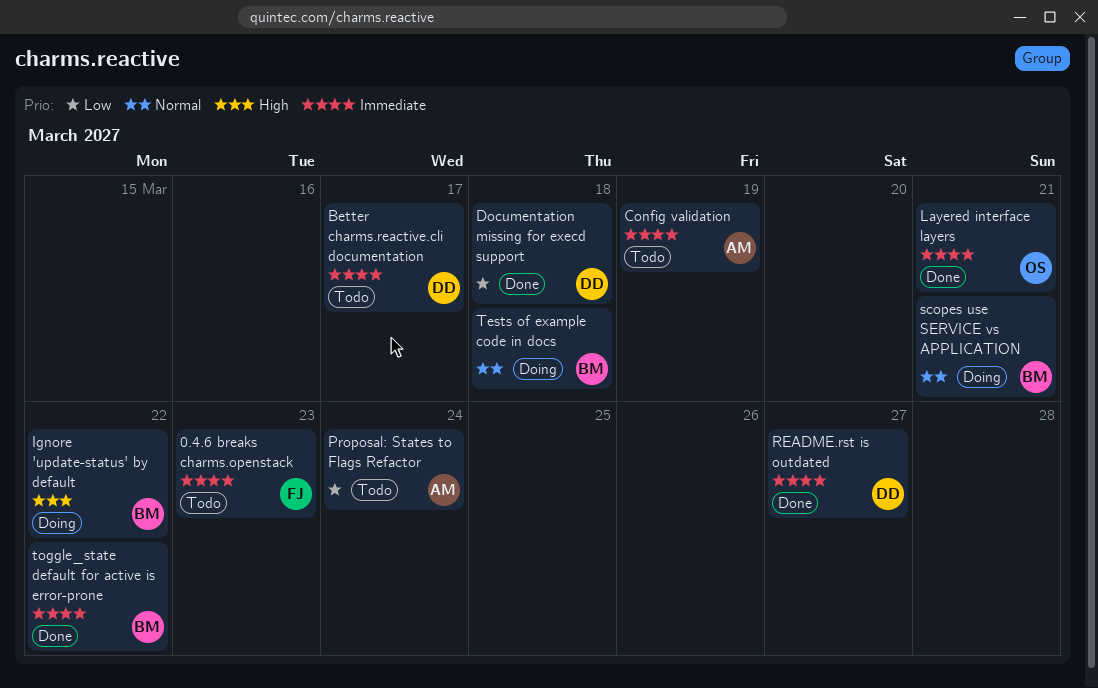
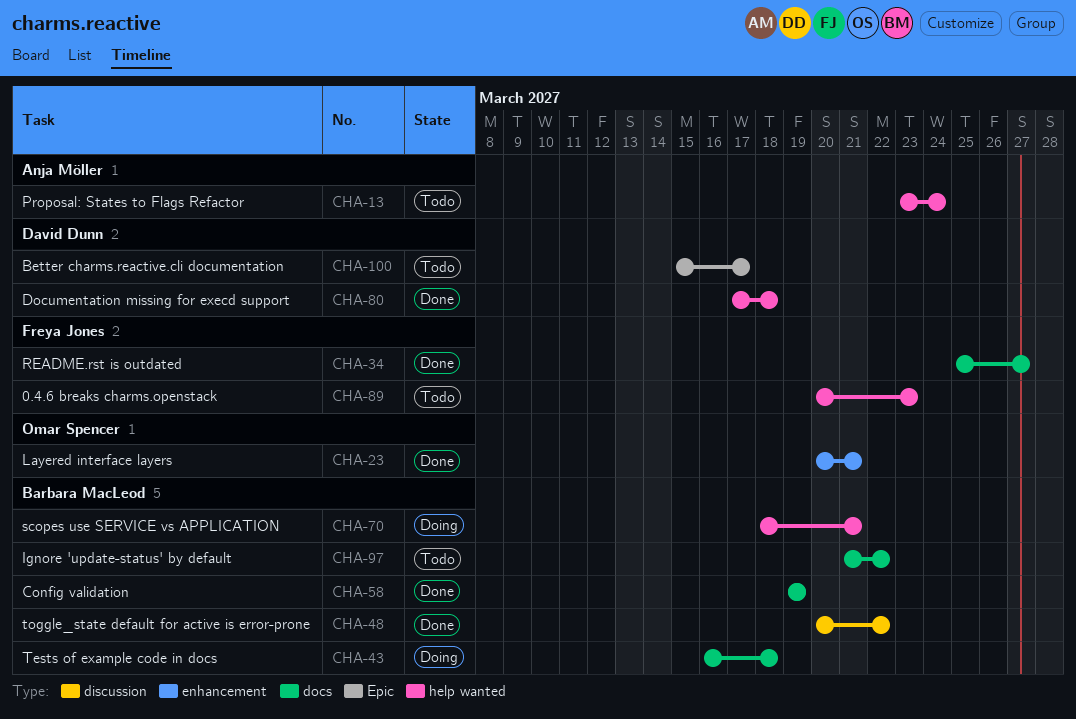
Config validation, status: Todo -> Done
Config validation, owner: Anja Möller -> Barbara MacLeod
Ignore 'update-status' by default, status: Doing -> Todo
README.rst is outdated, owner: David Dunn -> Freya Jones

